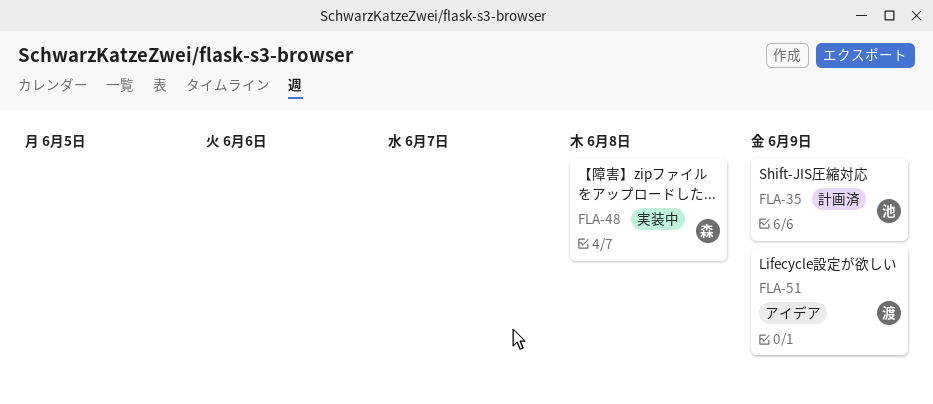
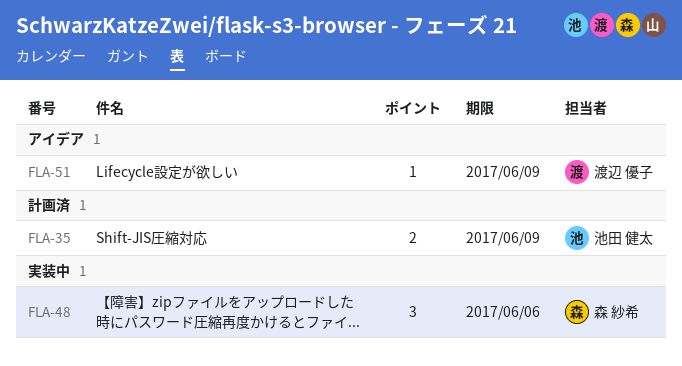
FLA-48, due: Jun 8 -> Jun 6

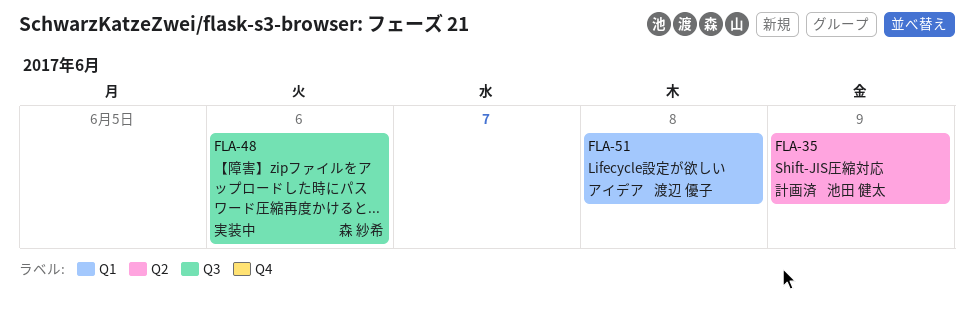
FLA-51, due: Jun 9 -> Jun 8

